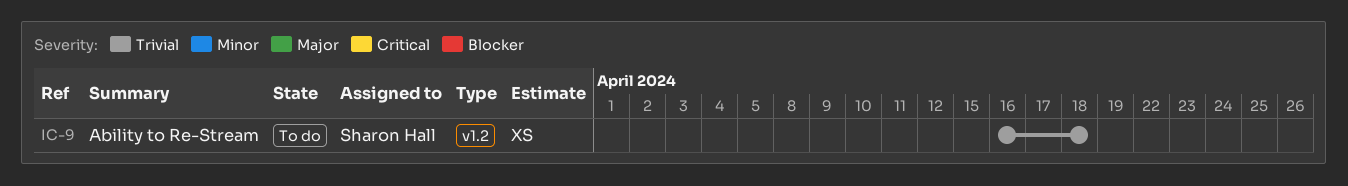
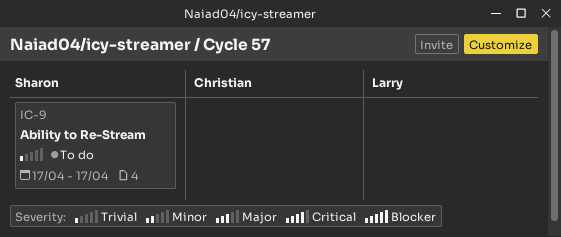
IC-9, start: Apr 16 -> Apr 17
IC-9, due: Apr 18 -> Apr 17

